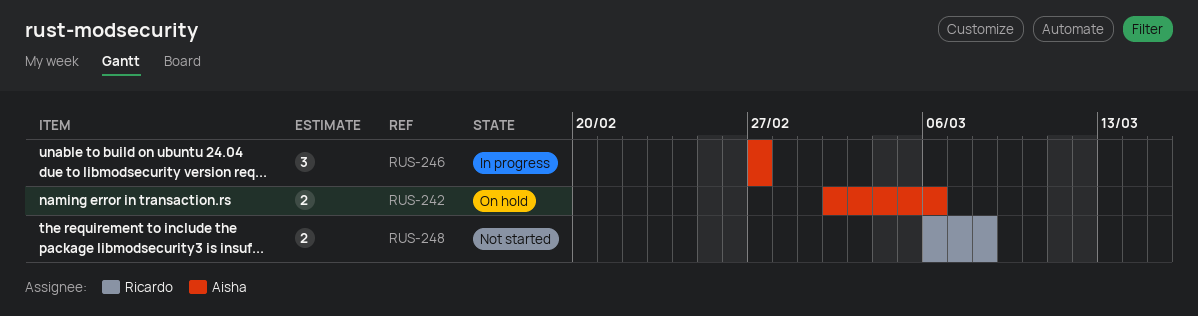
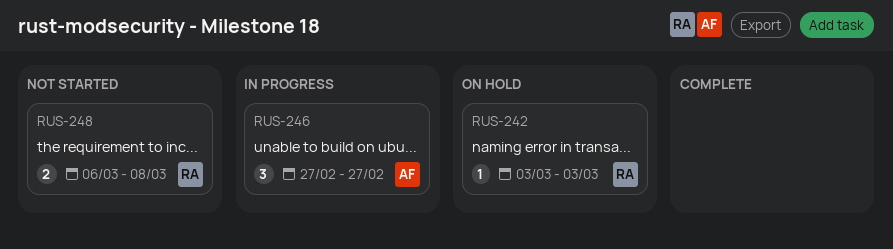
RUS-242, owner: Aisha -> Ricardo
RUS-242, estimate: 2 -> 1
RUS-242, start: Mar 2 -> Mar 3
RUS-242, due: Mar 6 -> Mar 3

